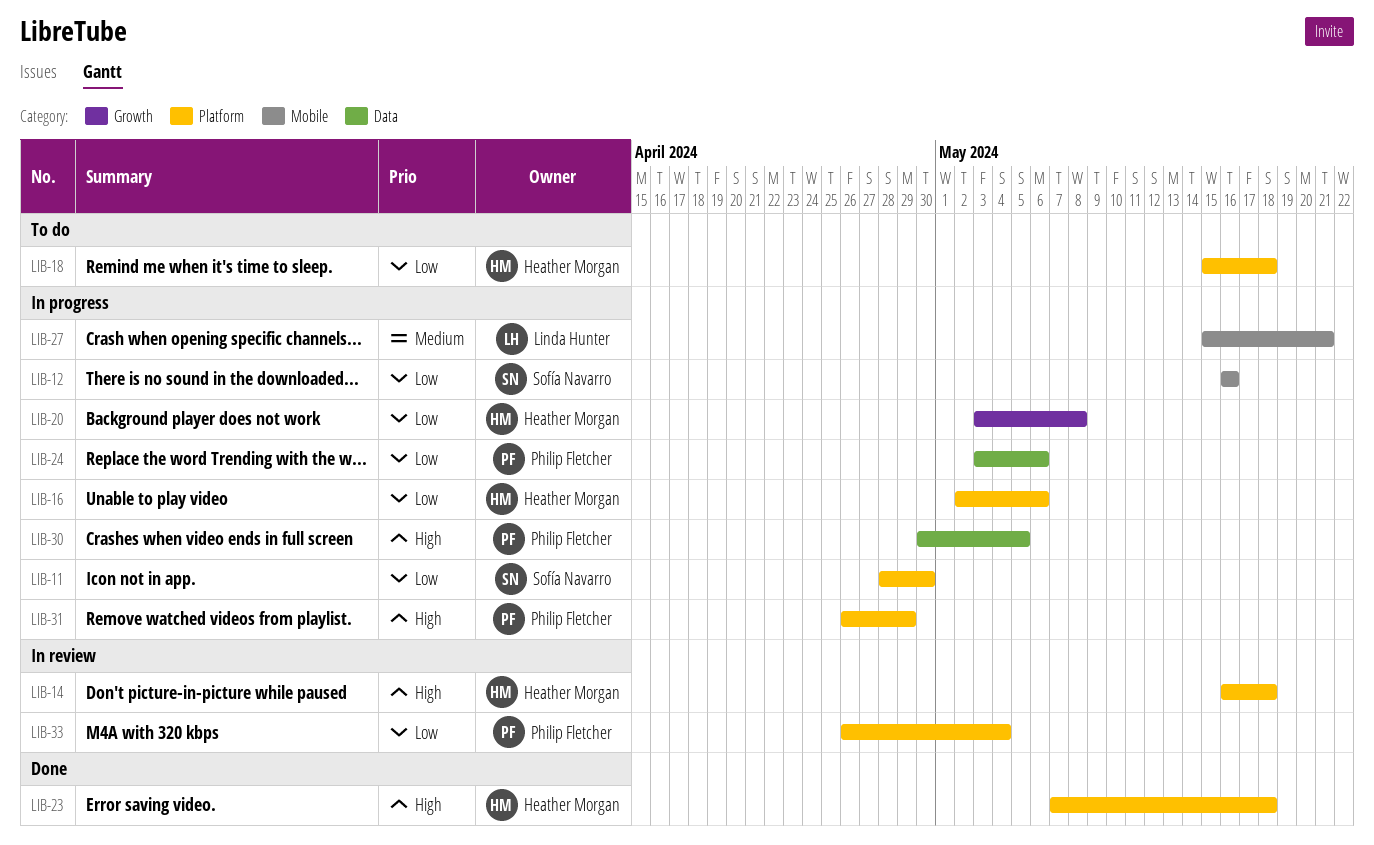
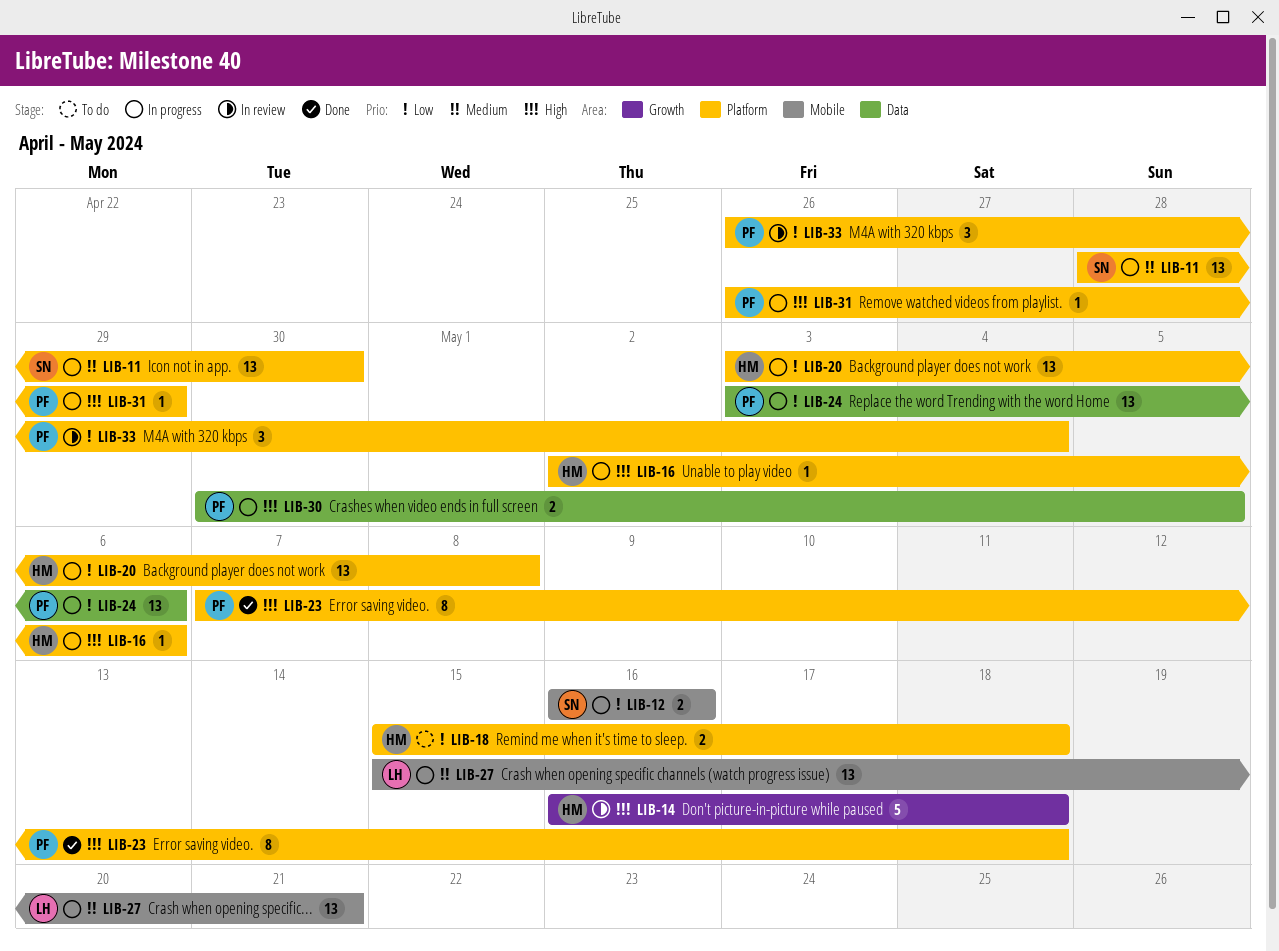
LIB-11, priority: Low -> Medium
LIB-14, label: Platform -> Growth
LIB-16, priority: Low -> High
LIB-20, label: Growth -> Platform
LIB-23, owner: Heather Morgan -> Philip Fletcher

